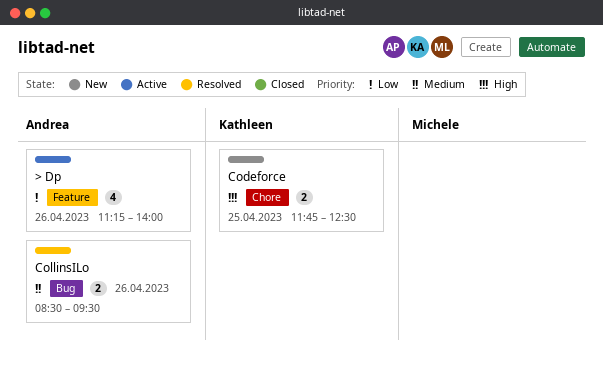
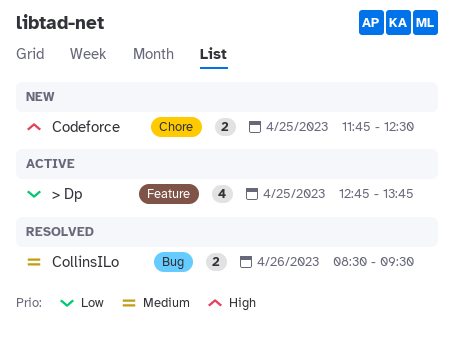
> Dp, day: Apr 26 -> Apr 25
> Dp, begins: 11:15 -> 12:45
> Dp, ends: 14:00 -> 13:45

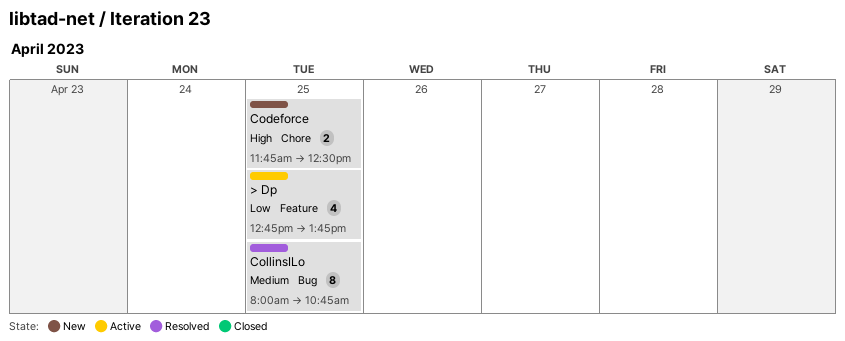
CollinsILo, estimate: 2 -> 8
CollinsILo, day: Apr 26 -> Apr 25
CollinsILo, begins: 08:30 -> 08:00
CollinsILo, ends: 09:30 -> 10:45

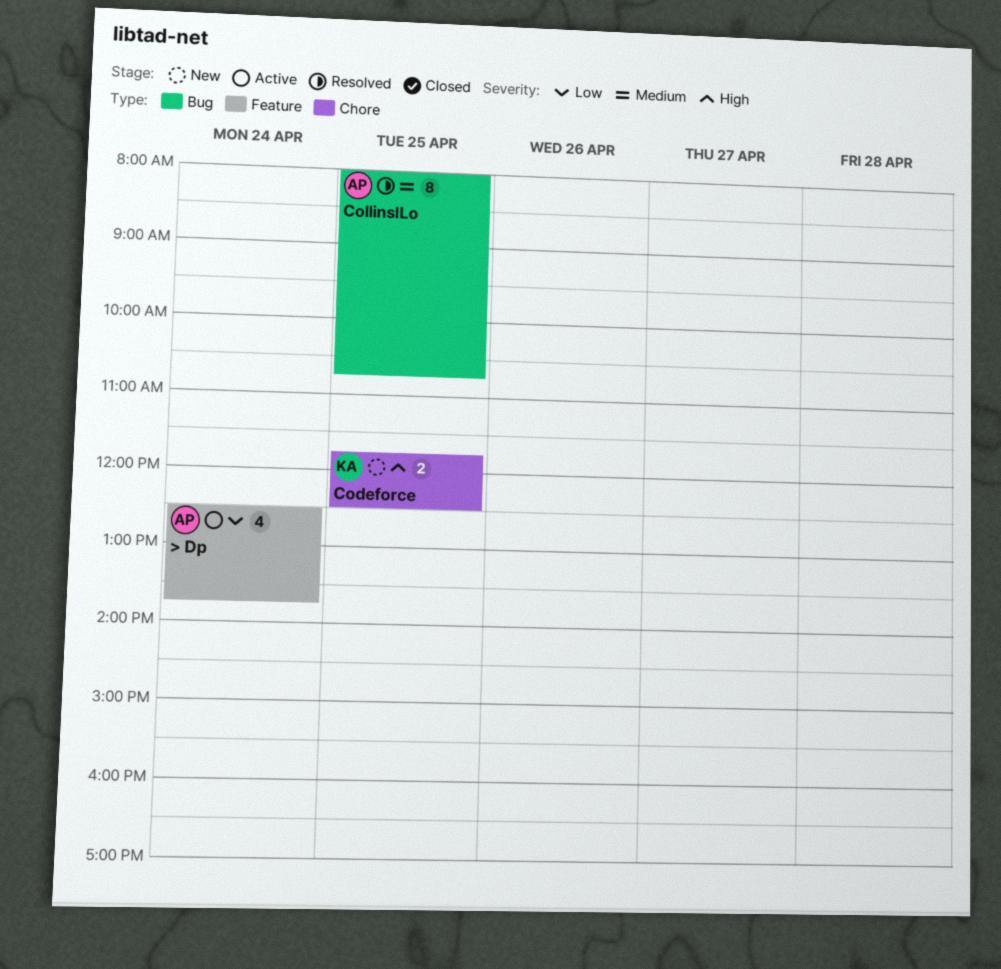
> Dp, day: Apr 25 -> Apr 24
> Dp, begins: 12:45 -> 12:30

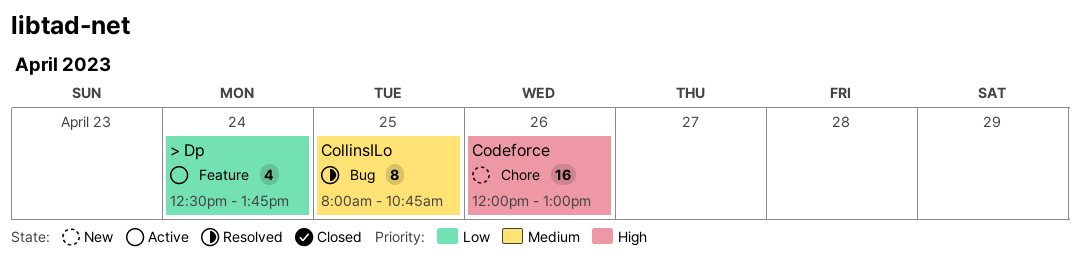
Codeforce, estimate: 2 -> 16
Codeforce, day: Apr 25 -> Apr 26
Codeforce, begins: 11:45 -> 12:00
Codeforce, ends: 12:30 -> 13:00

